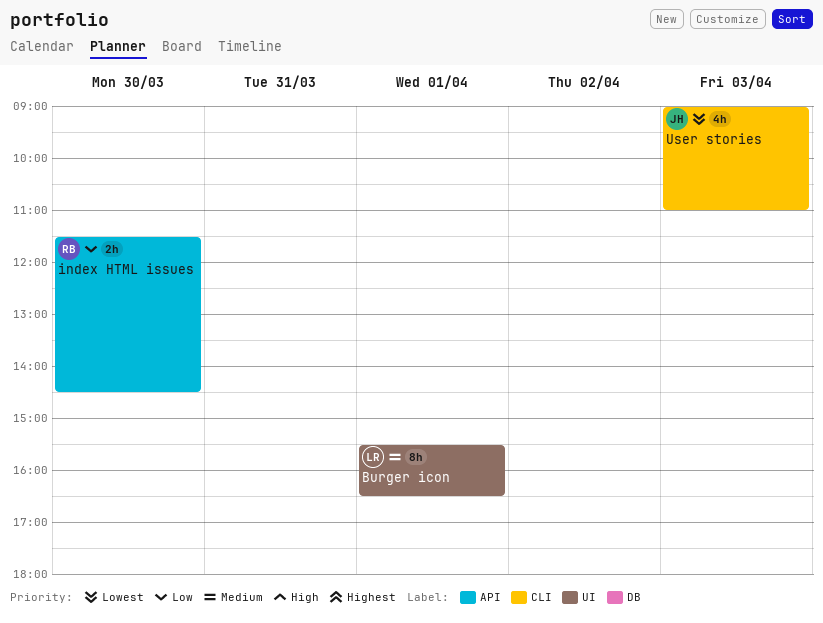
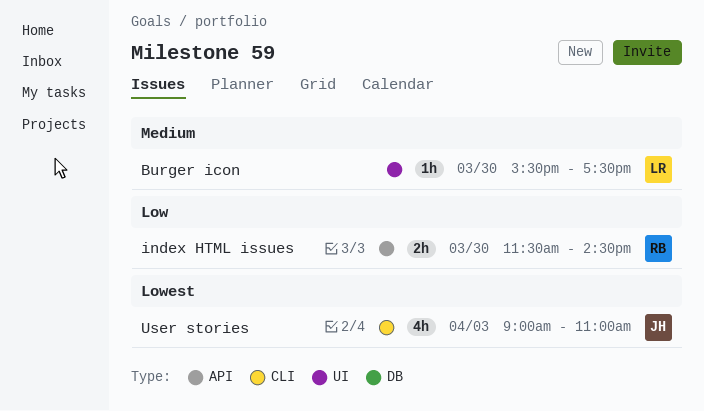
Burger icon, estimate: 8h -> 1h
Burger icon, day: Apr 1 -> Mar 30
Burger icon, ends: 16:30 -> 17:30

